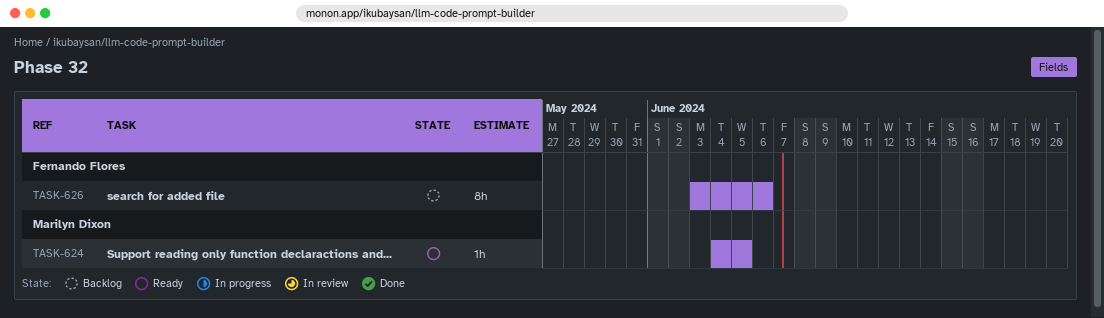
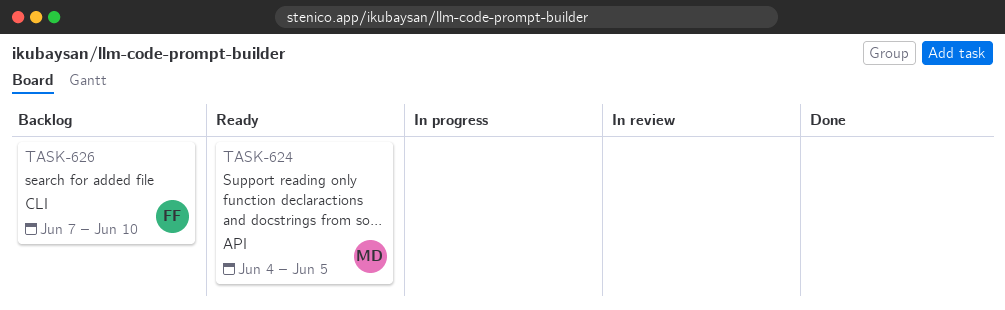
TASK-626, start: Jun 3 -> Jun 7
TASK-626, due: Jun 6 -> Jun 10

